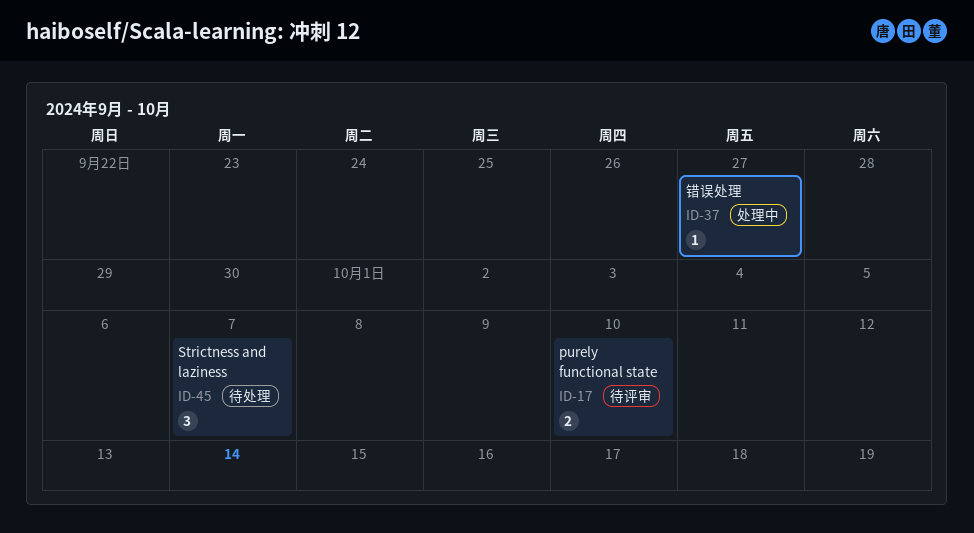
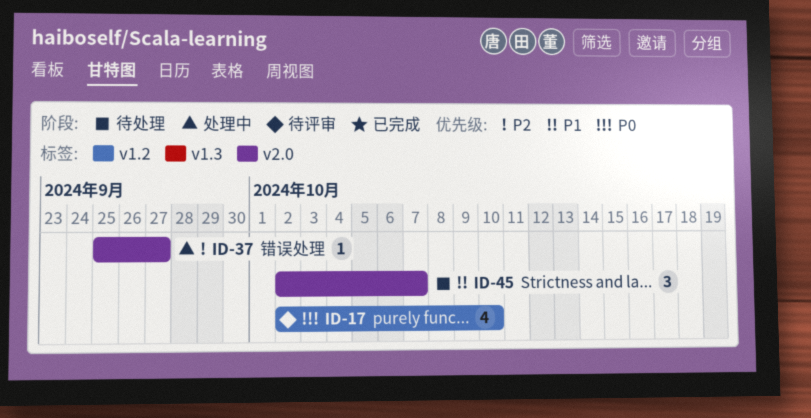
ID-17, estimate: 2 -> 4

